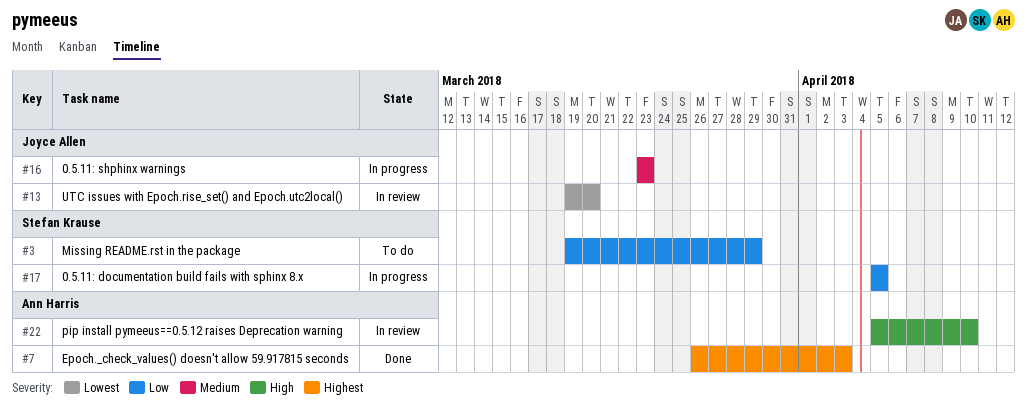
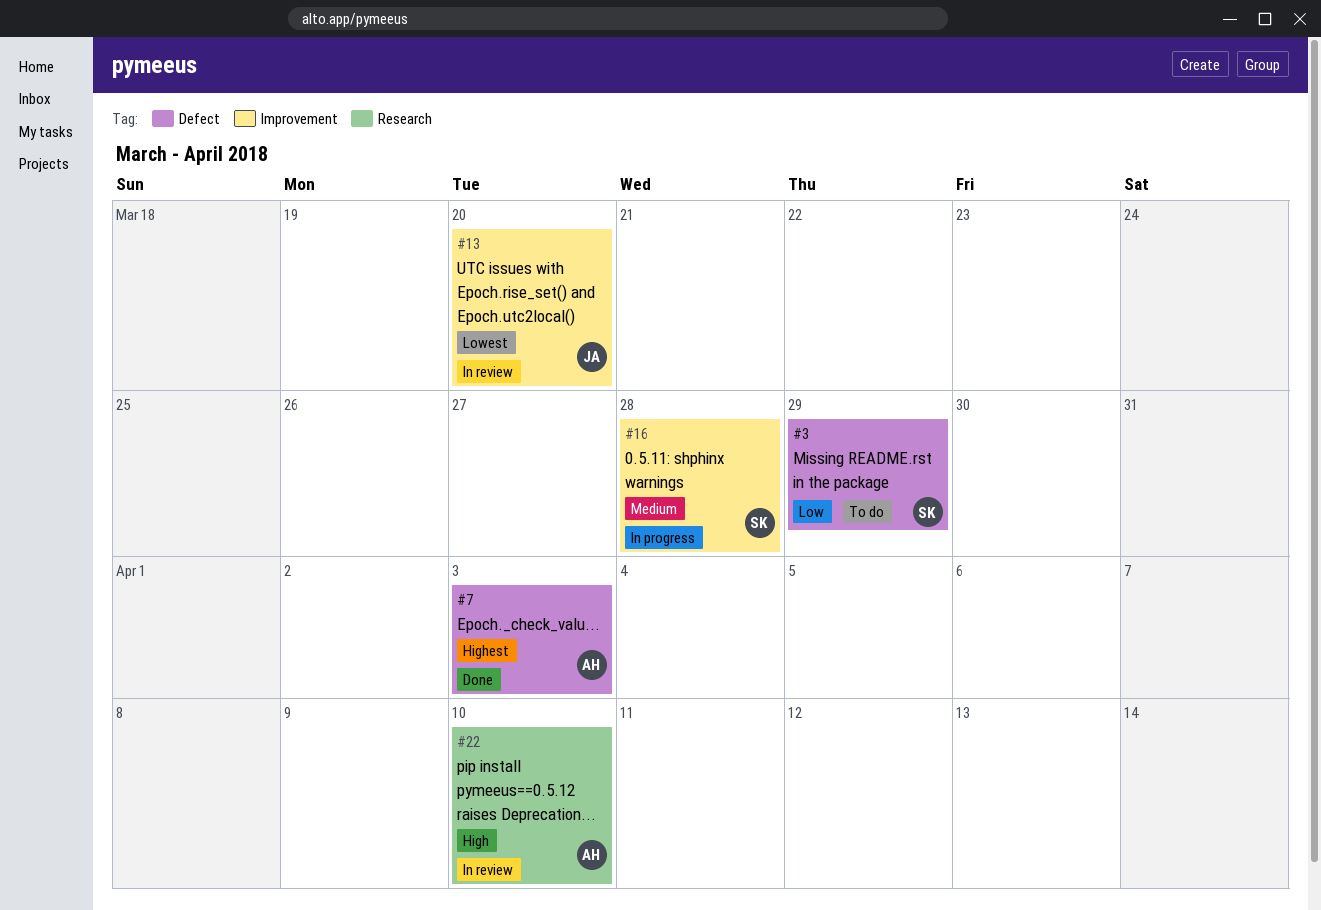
#16, owner: Joyce Allen -> Stefan Krause
#16, due: Mar 23 -> Mar 28
#17: present -> none

